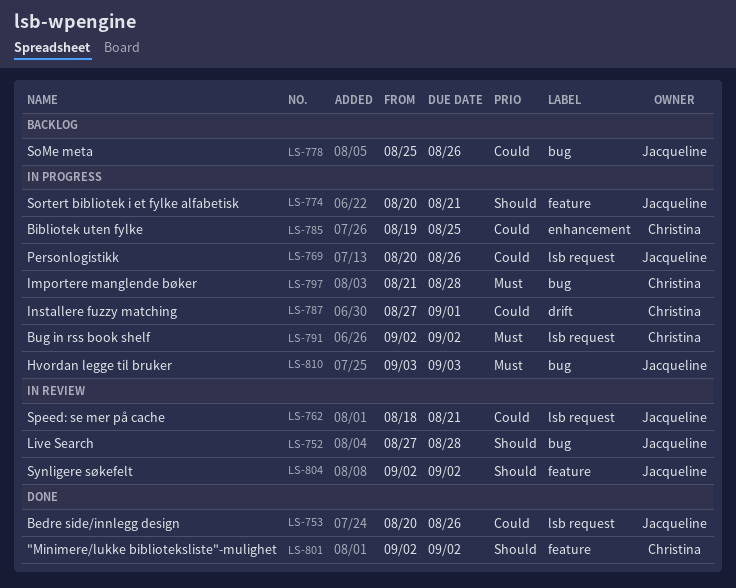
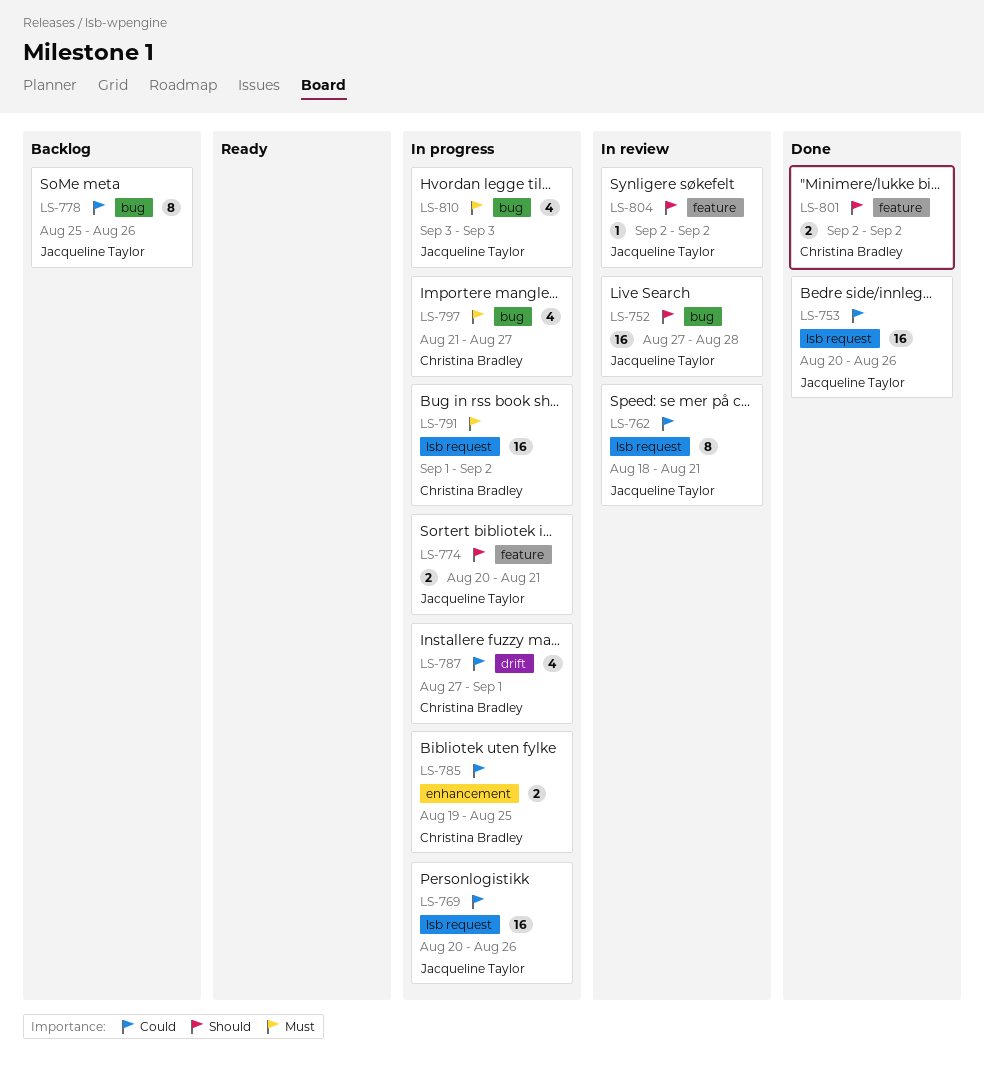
LS-791, start: Sep 2 -> Sep 1
LS-797, due: Aug 28 -> Aug 27

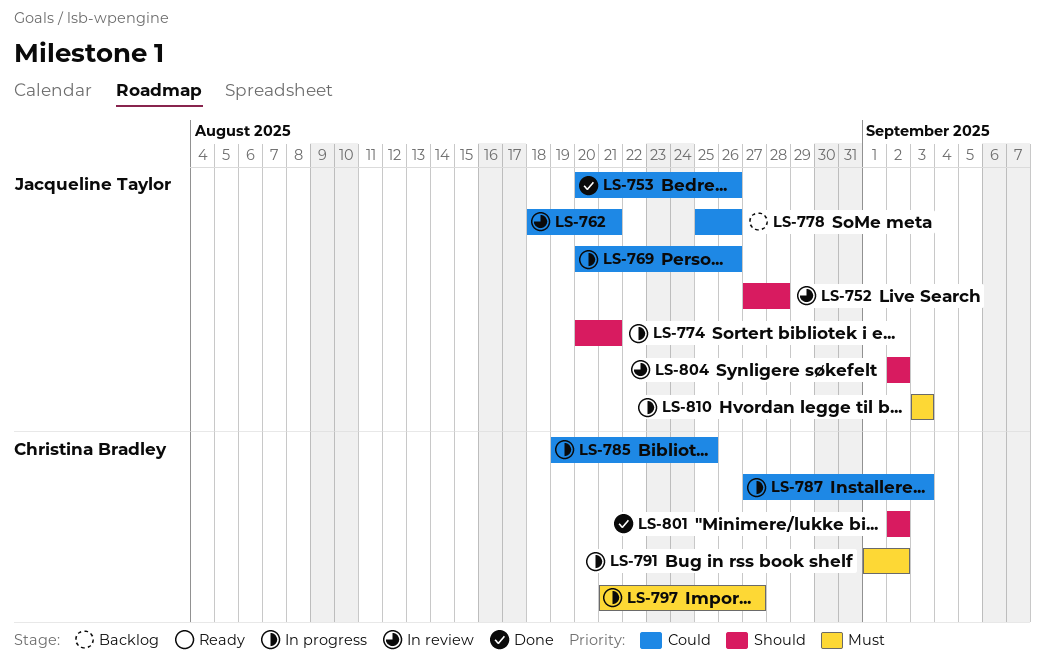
LS-787, due: Sep 1 -> Sep 3

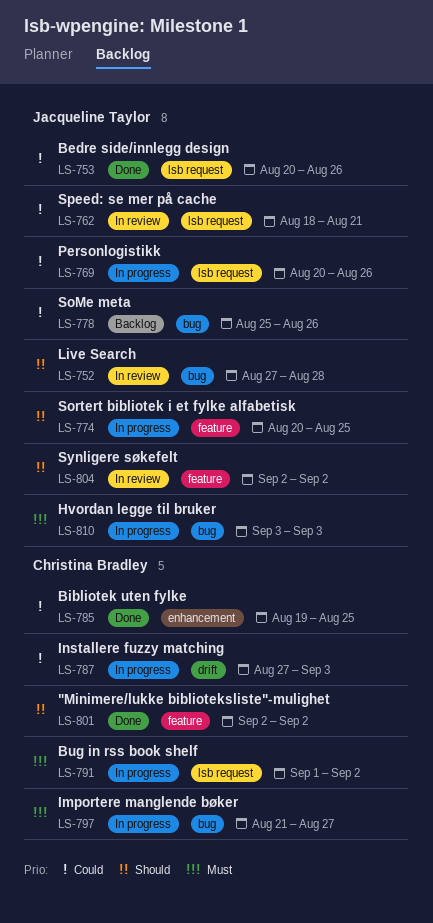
LS-774, due: Aug 21 -> Aug 25
LS-785, status: In progress -> Done

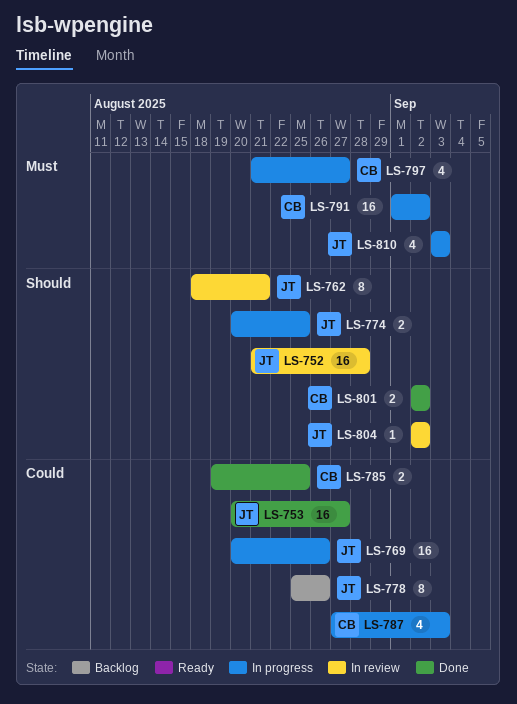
LS-752, start: Aug 27 -> Aug 21
LS-753, due: Aug 26 -> Aug 27
LS-762, priority: Could -> Should

